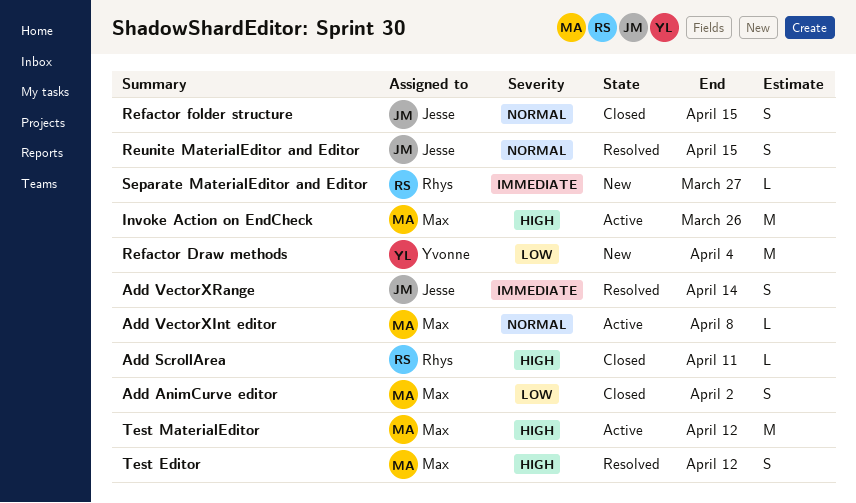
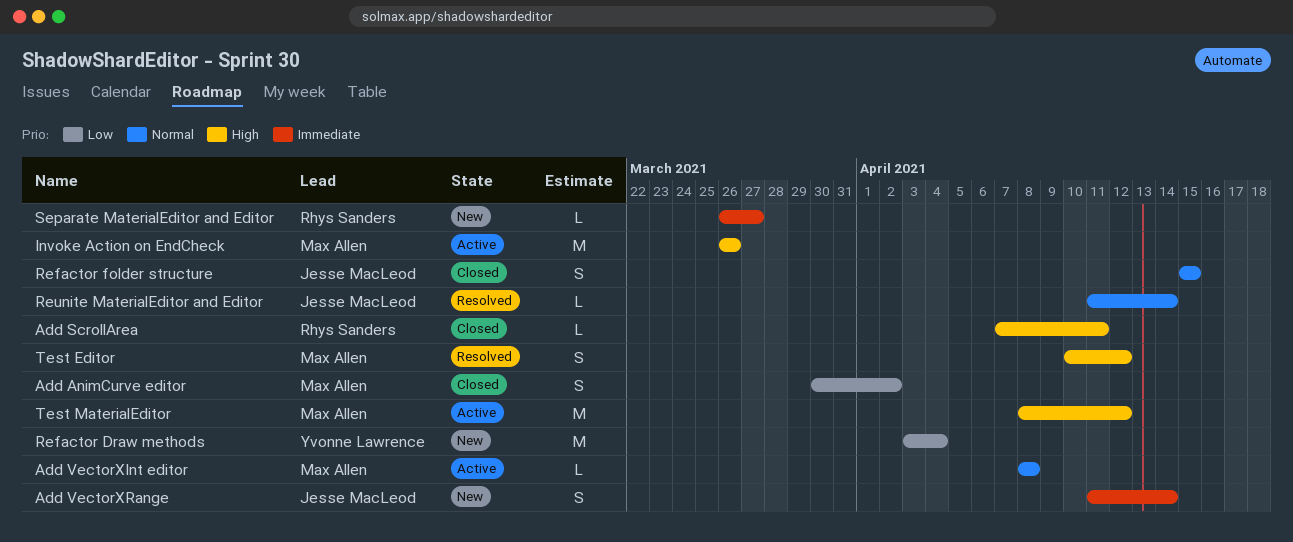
Add VectorXRange, status: Resolved -> New
Reunite MaterialEditor and Editor, estimate: S -> L
Reunite MaterialEditor and Editor, due: Apr 15 -> Apr 14

